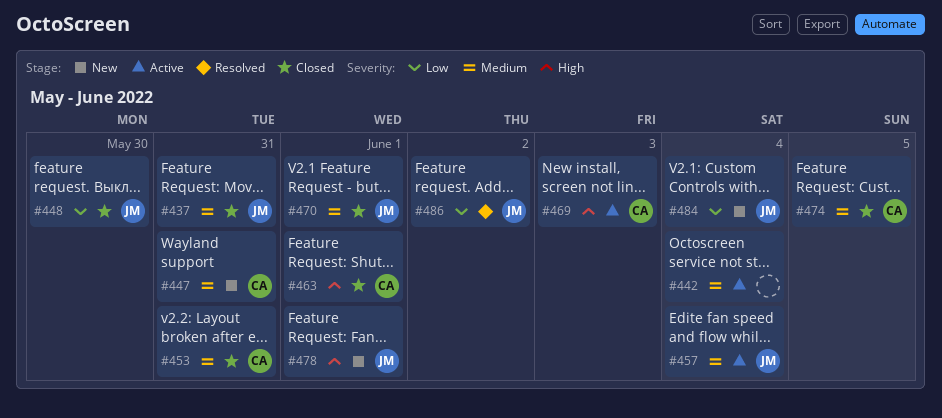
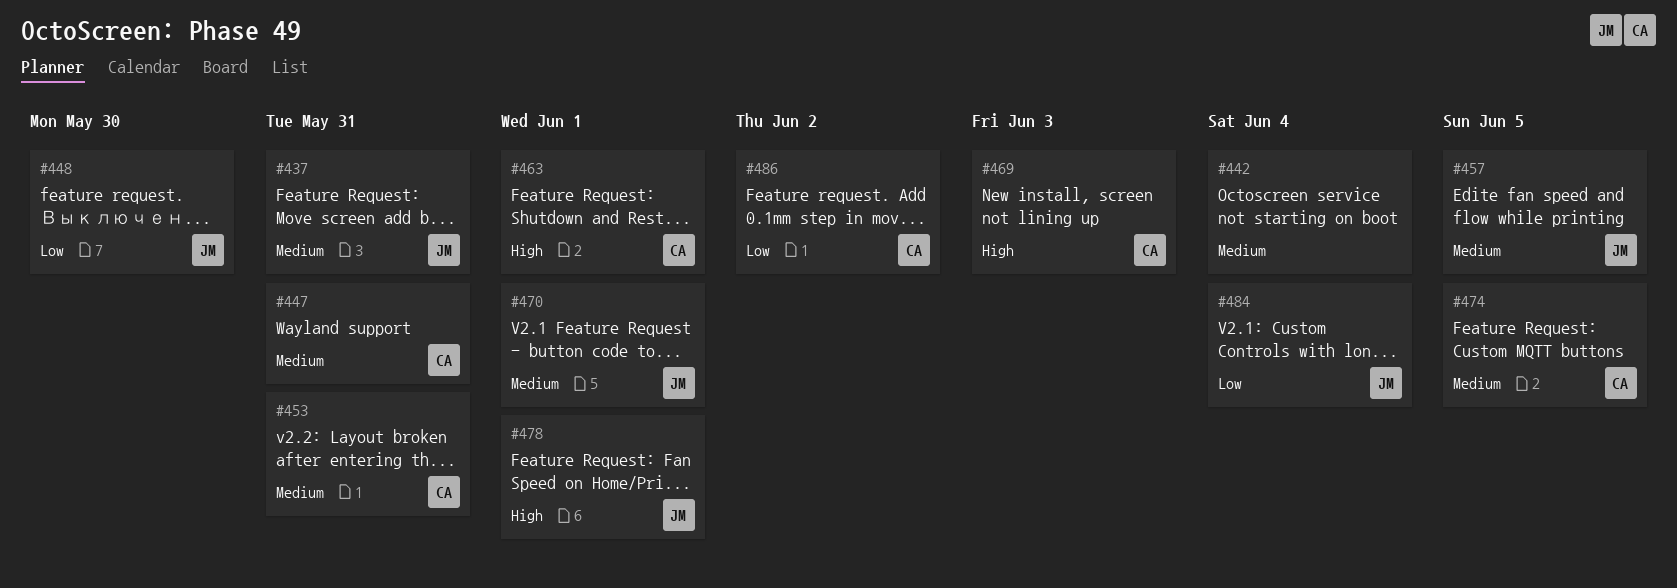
#457, due: Jun 4 -> Jun 5
#486, owner: JM -> CA

